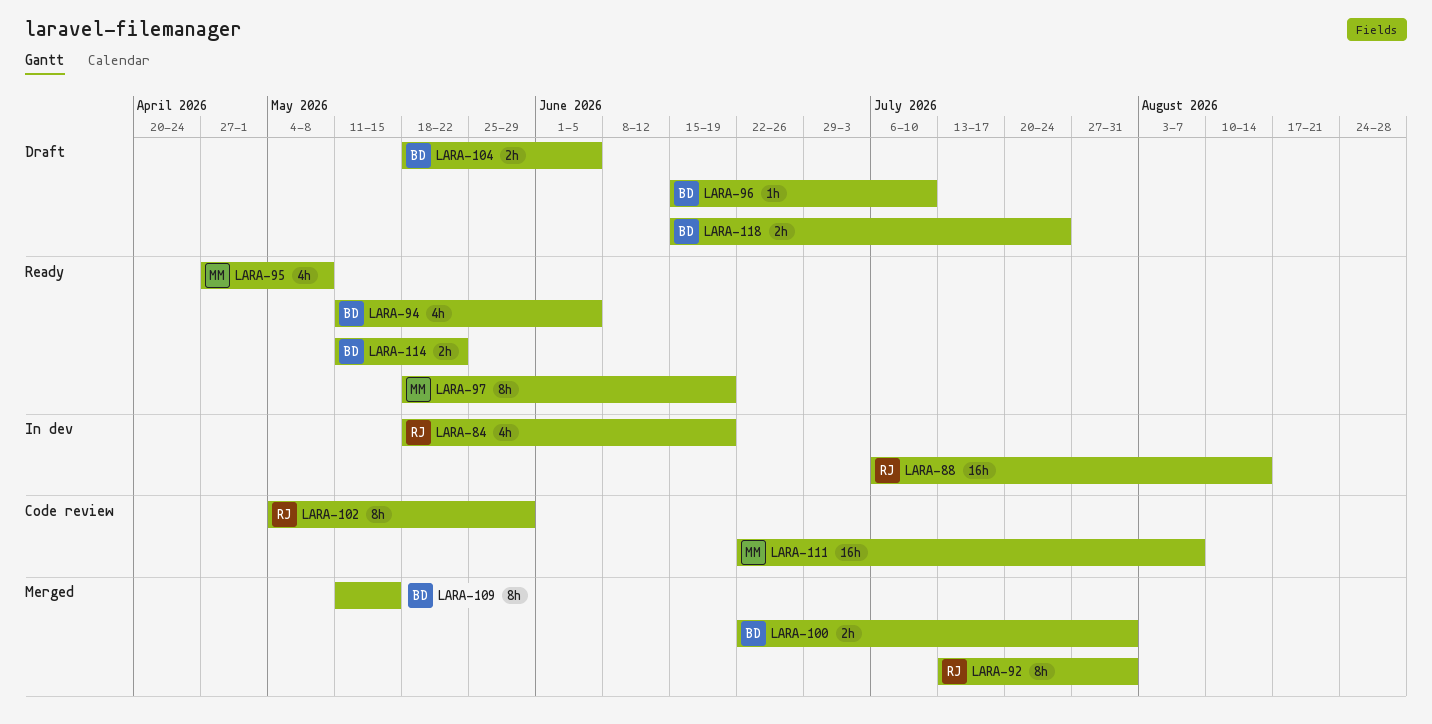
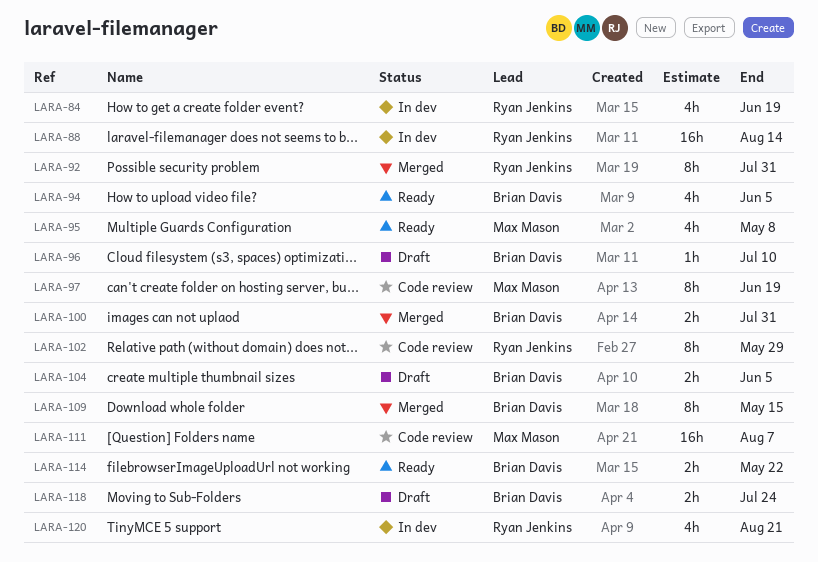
LARA-97, status: Ready -> Code review
LARA-120: none -> present

